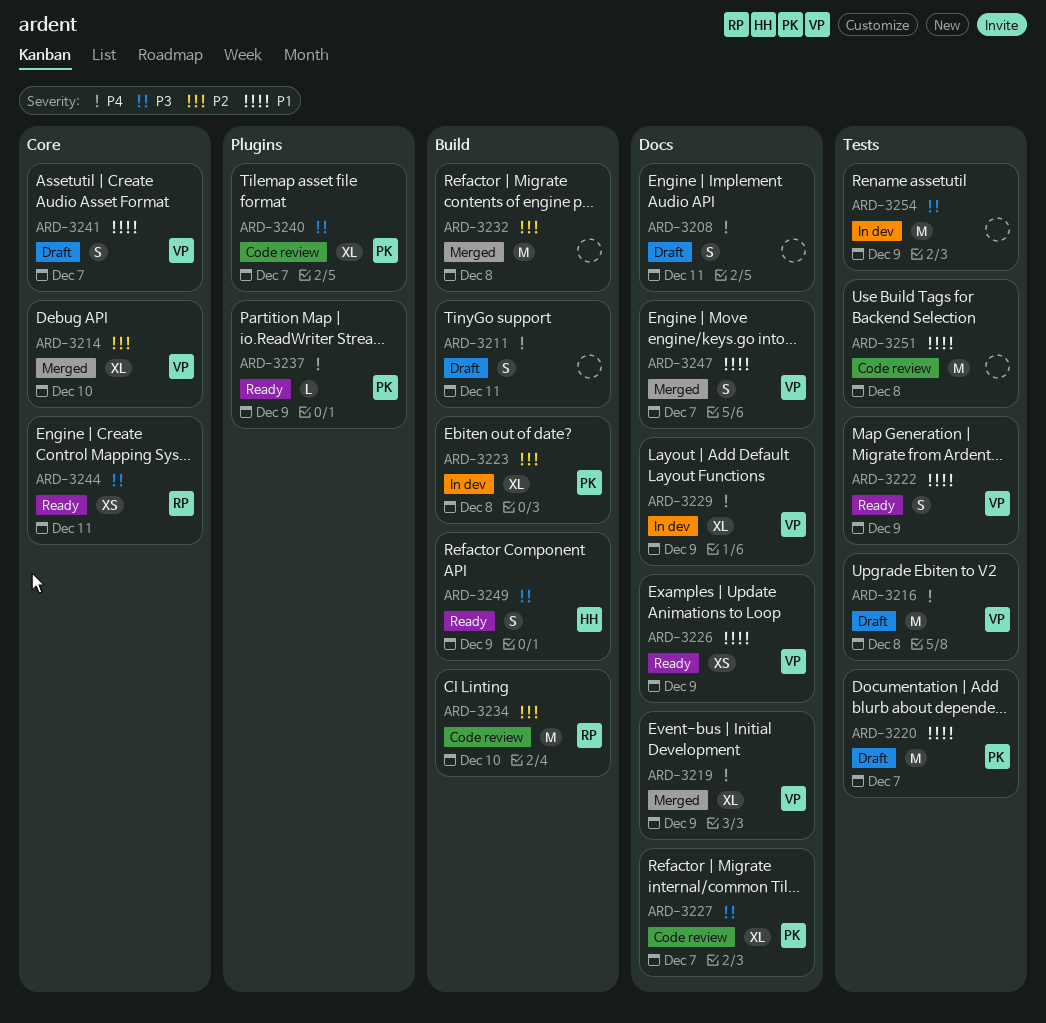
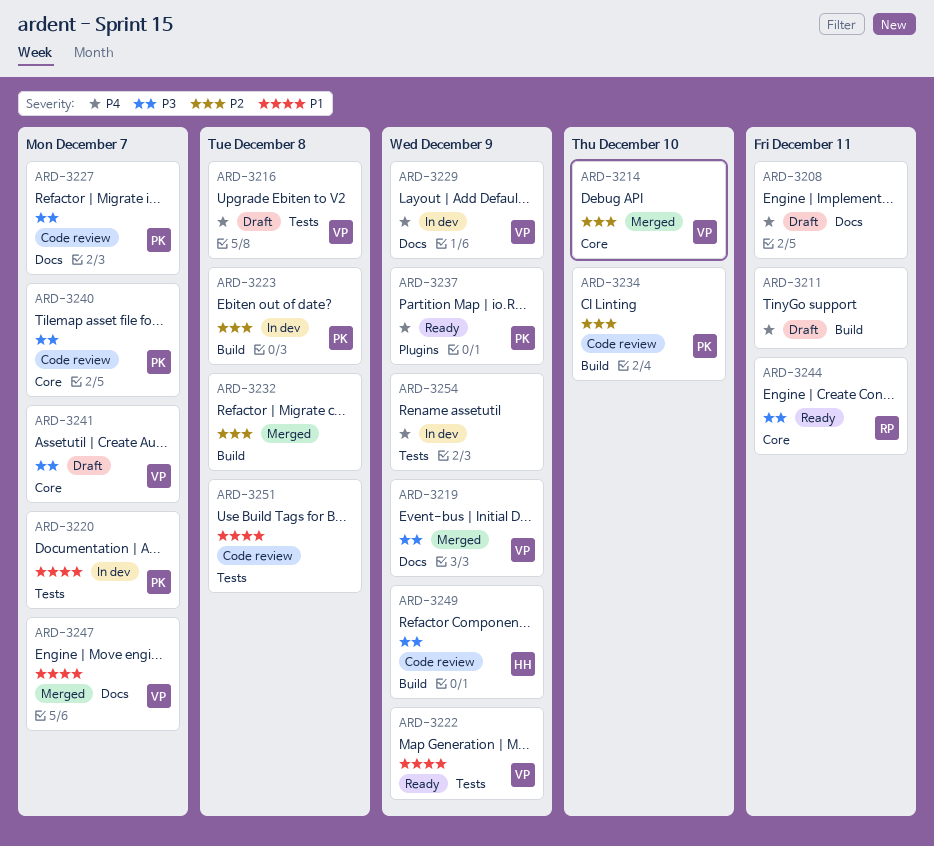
ARD-3219, priority: P4 -> P3
ARD-3220, status: Draft -> In dev
ARD-3226: present -> none
ARD-3234, owner: RP -> PK
ARD-3240, label: Plugins -> Core
ARD-3241, priority: P1 -> P3
ARD-3249, status: Ready -> Code review
ARD-3254, priority: P3 -> P4

